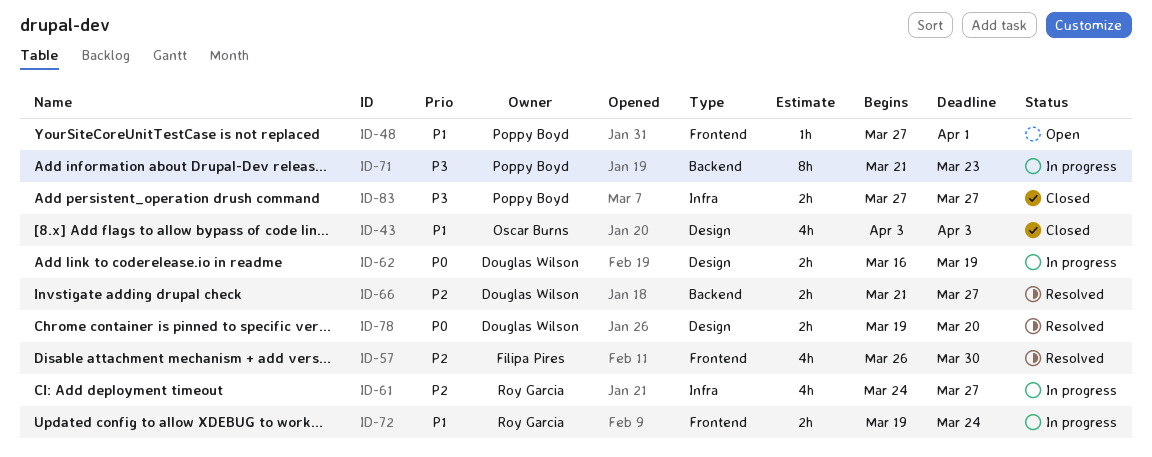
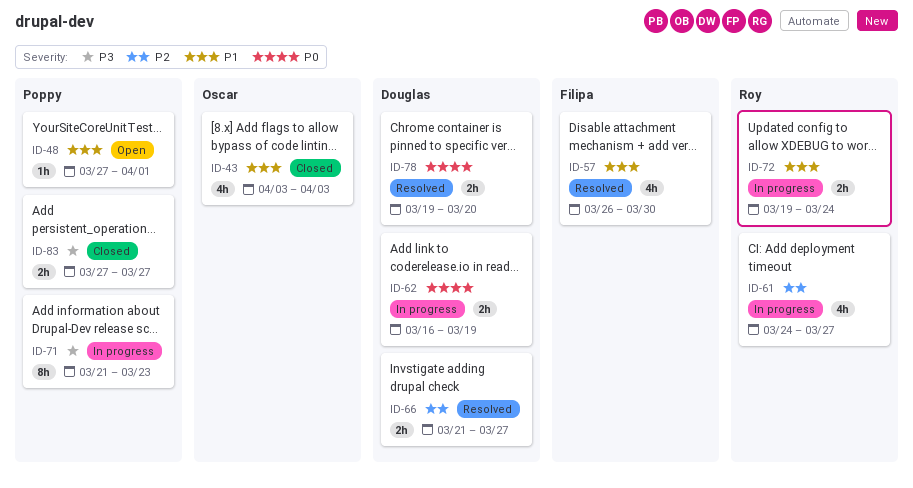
ID-57, priority: P2 -> P1

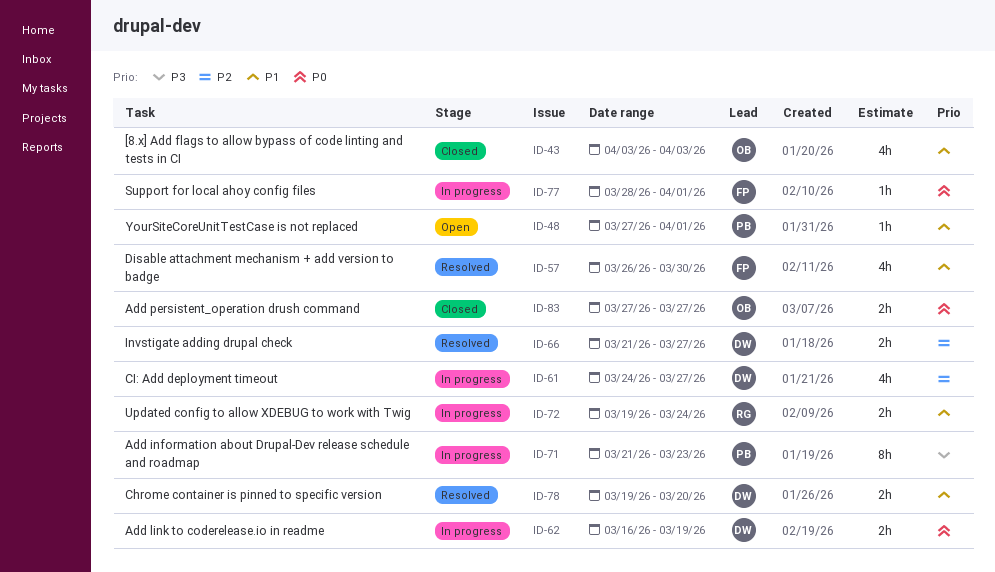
ID-61, owner: Roy -> Douglas
ID-77: none -> present
ID-78, priority: P0 -> P1
ID-83, owner: Poppy -> Oscar
ID-83, priority: P3 -> P0

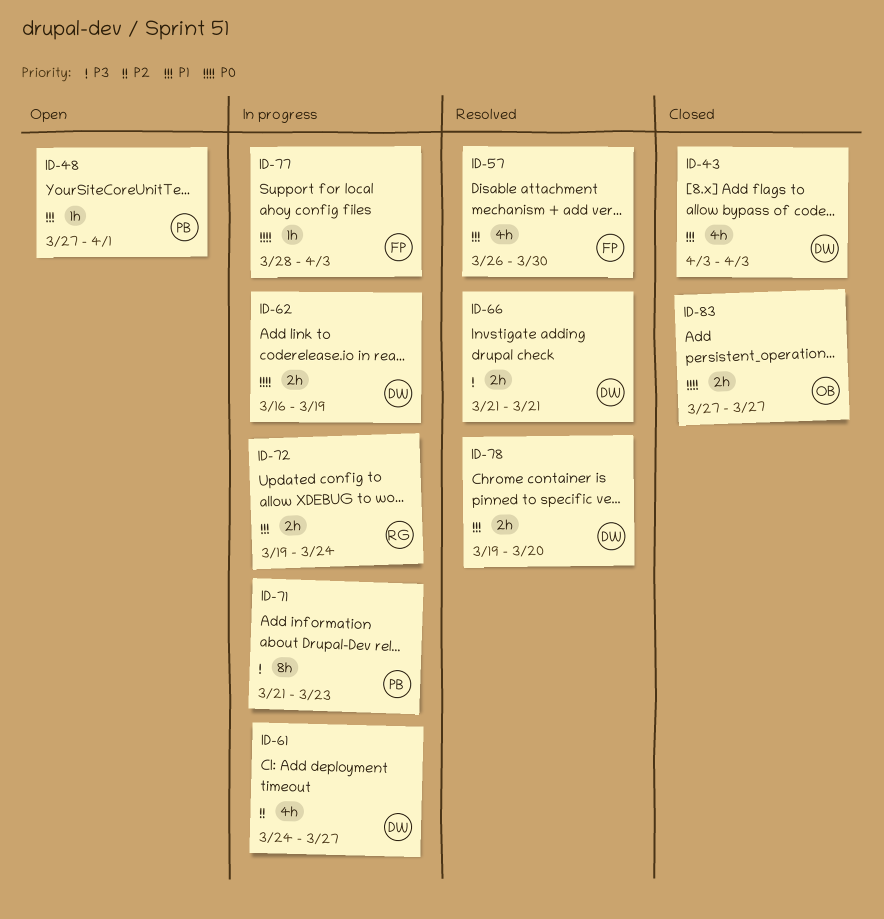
ID-43, owner: OB -> DW
ID-66, priority: P2 -> P3
ID-66, due: Mar 27 -> Mar 21
ID-77, due: Apr 1 -> Apr 3

